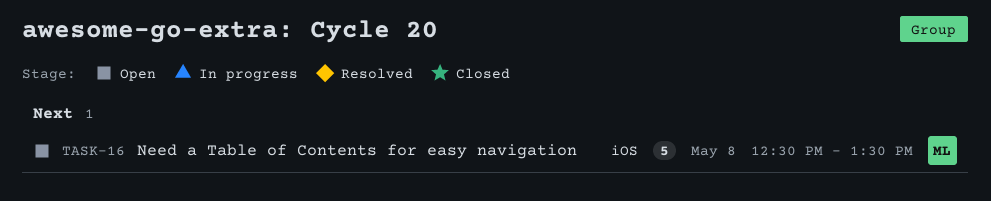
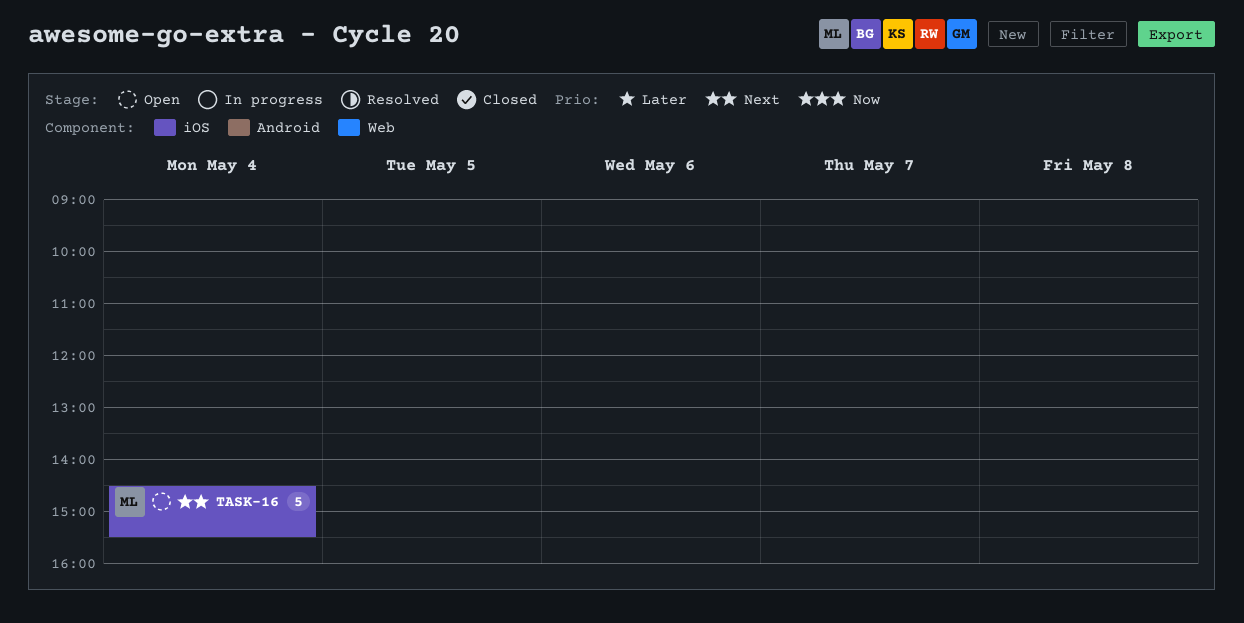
TASK-16, day: May 8 -> May 4
TASK-16, begins: 12:30 -> 14:30
TASK-16, ends: 13:30 -> 15:30

